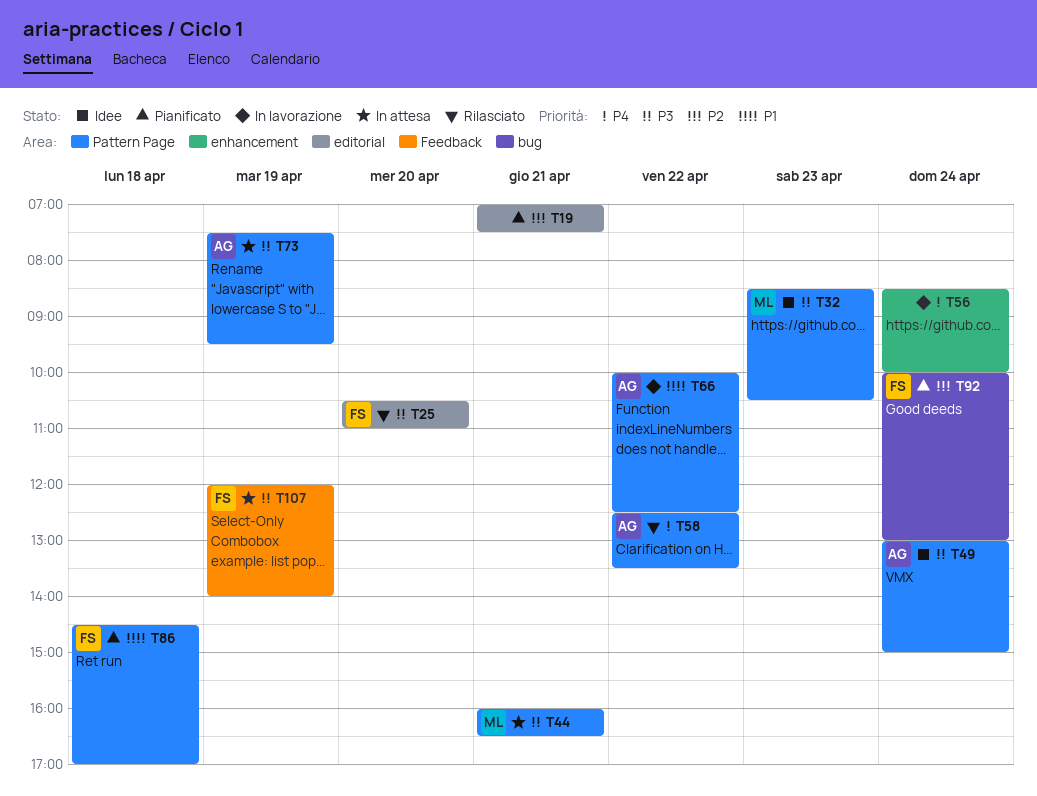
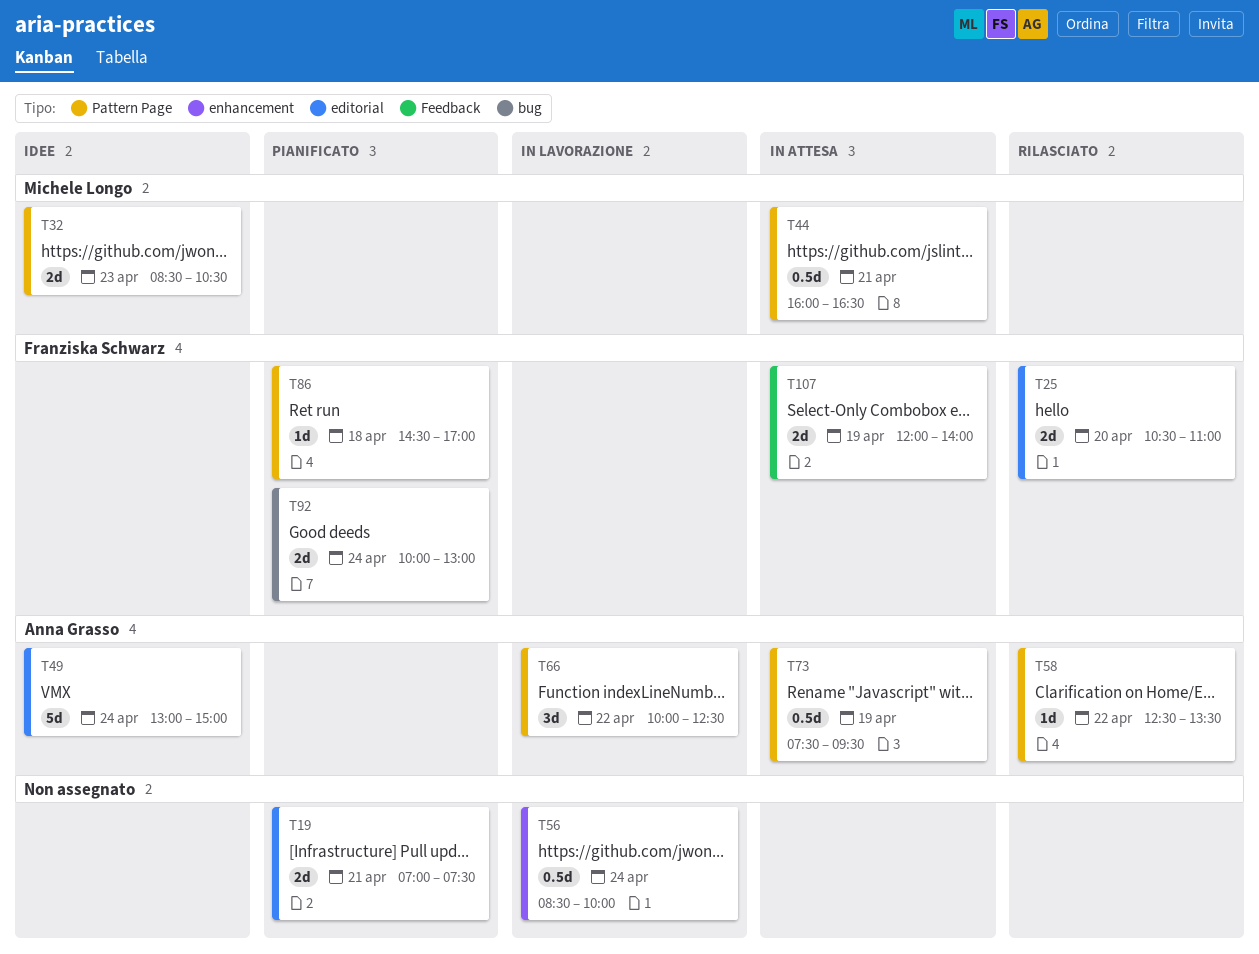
T49, label: Pattern Page -> editorial

